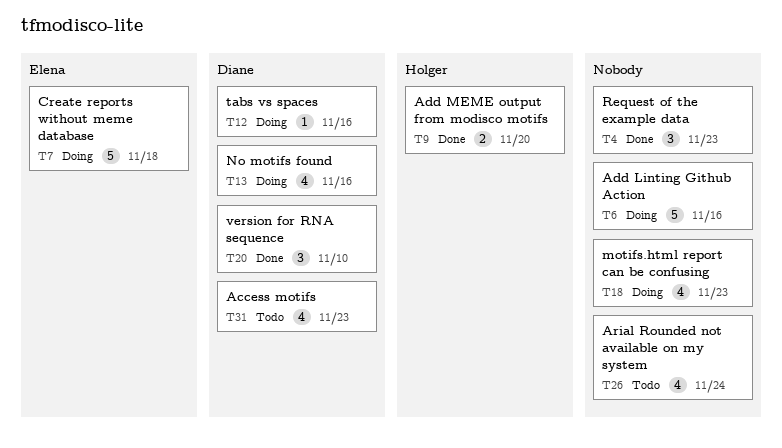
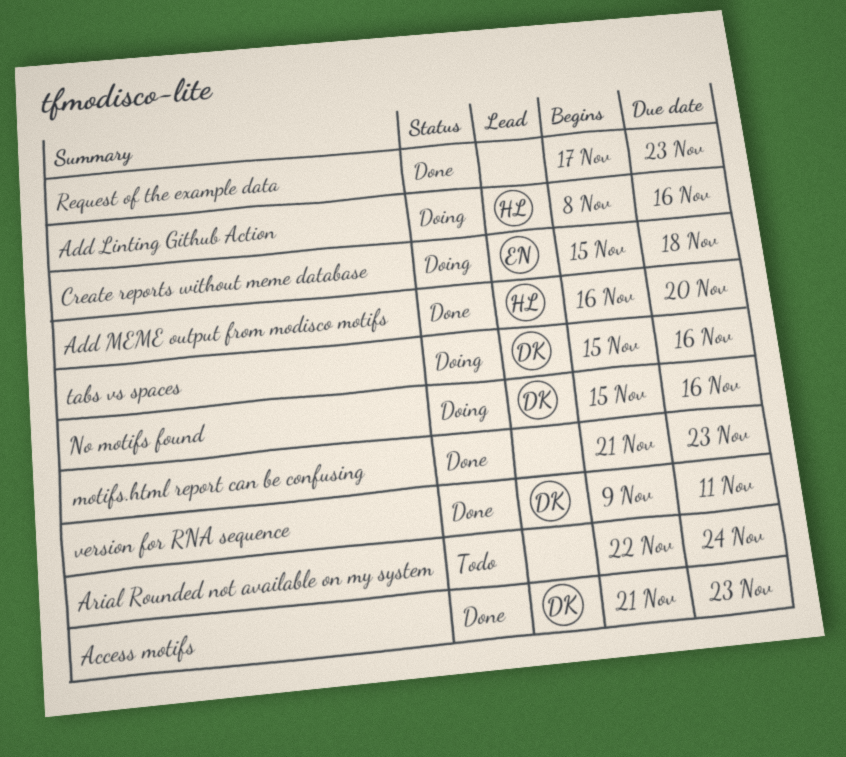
Access motifs, status: Todo -> Done
Add Linting Github Action, owner: none -> Holger
motifs.html report can be confusing, status: Doing -> Done
version for RNA sequence, due: Nov 10 -> Nov 11

